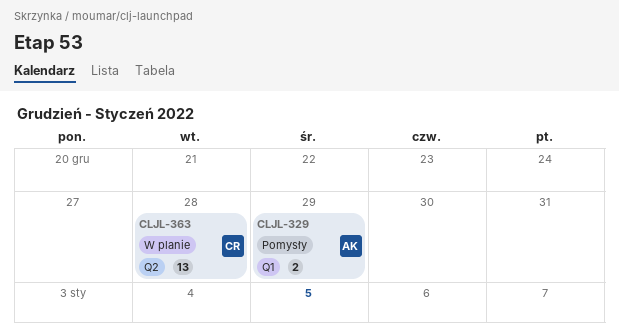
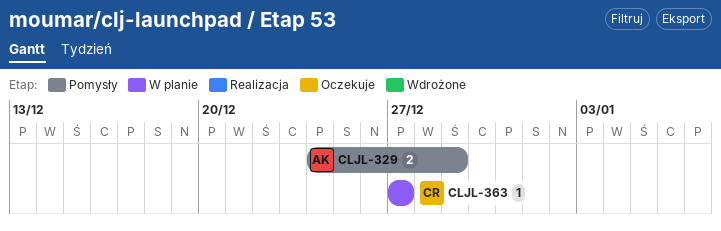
CLJL-363, estimate: 13 -> 1
CLJL-363, due: Dec 28 -> Dec 27

